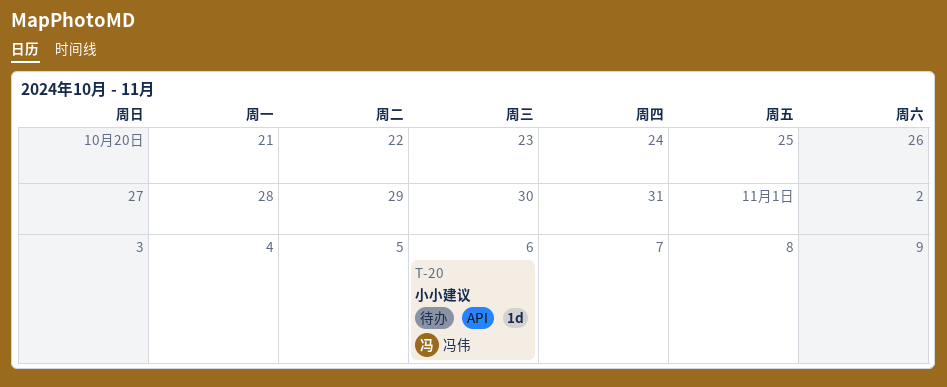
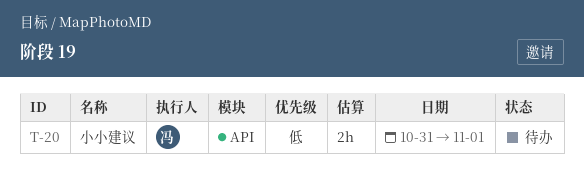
T-20, estimate: 1d -> 2h
T-20, due: Nov 6 -> Nov 1

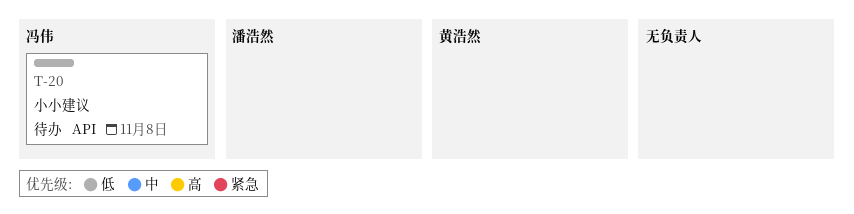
T-20, due: Nov 1 -> Nov 8

